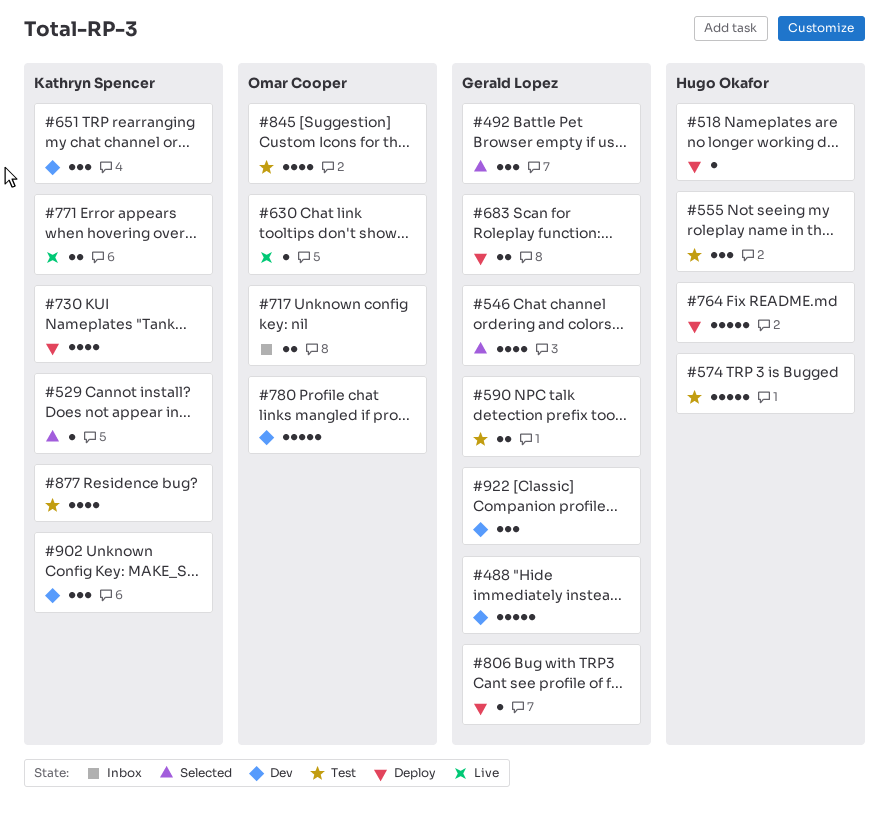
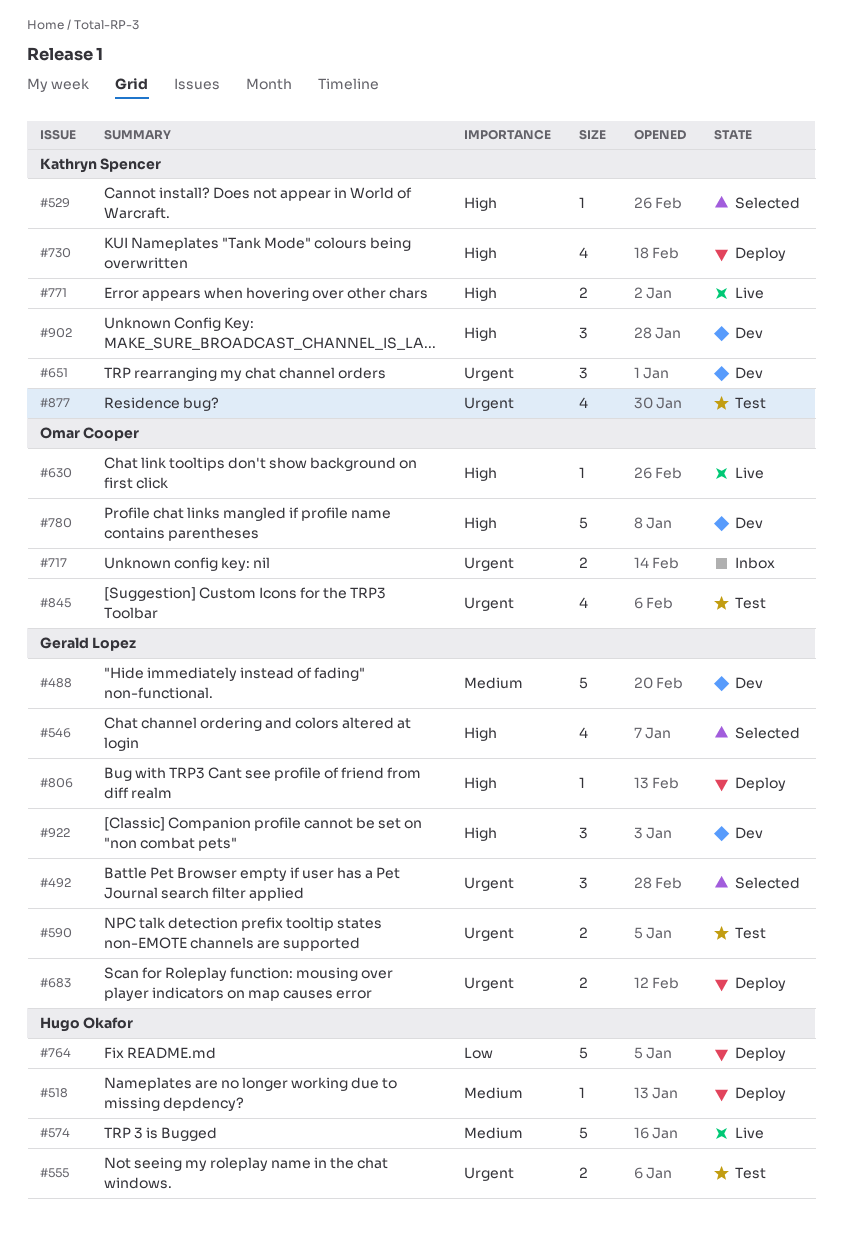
#555, estimate: 3 -> 2
#574, status: Test -> Live

